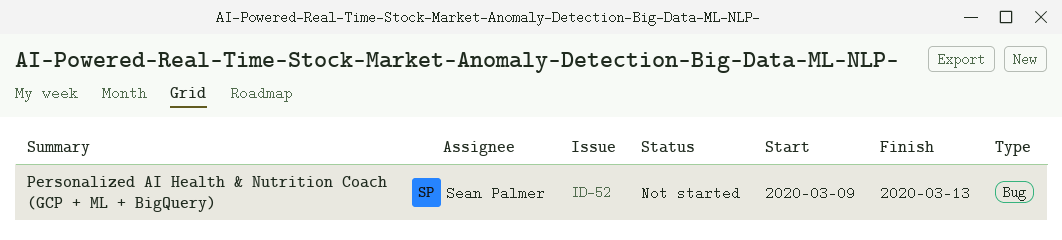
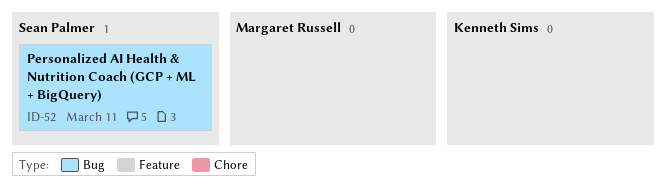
ID-52, due: Mar 13 -> Mar 11

